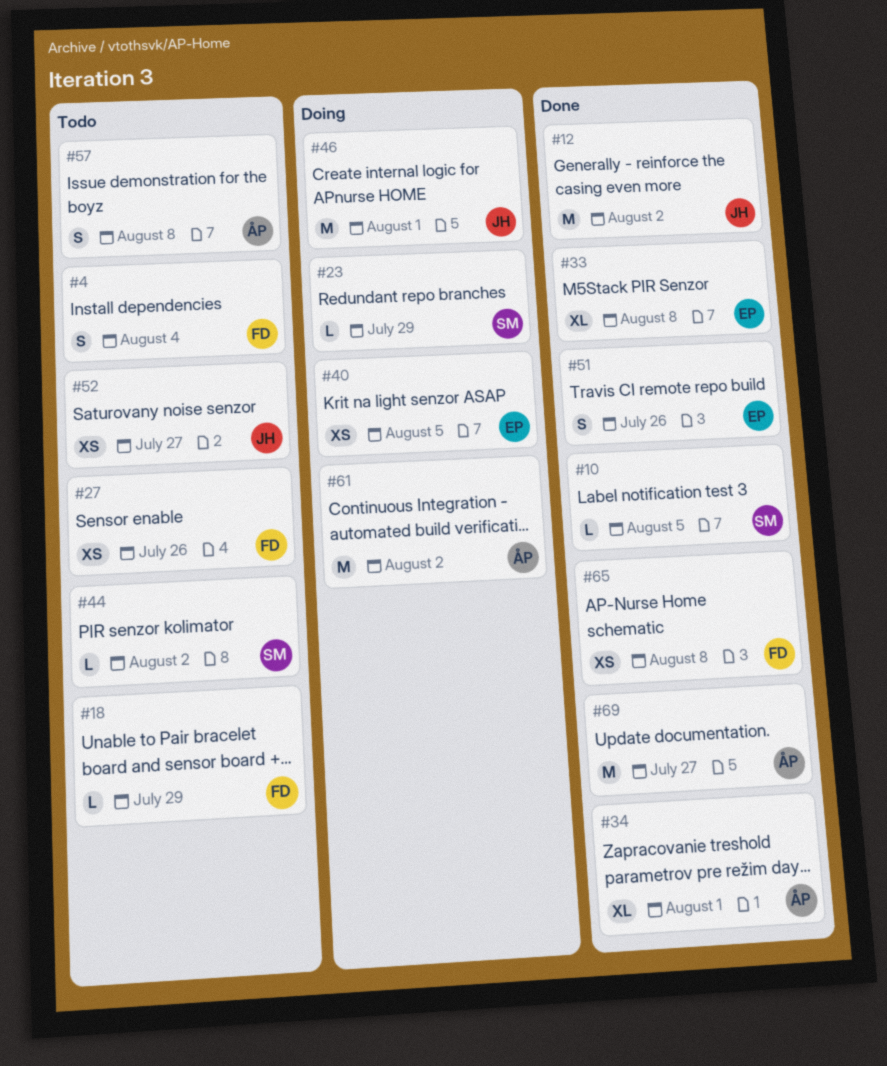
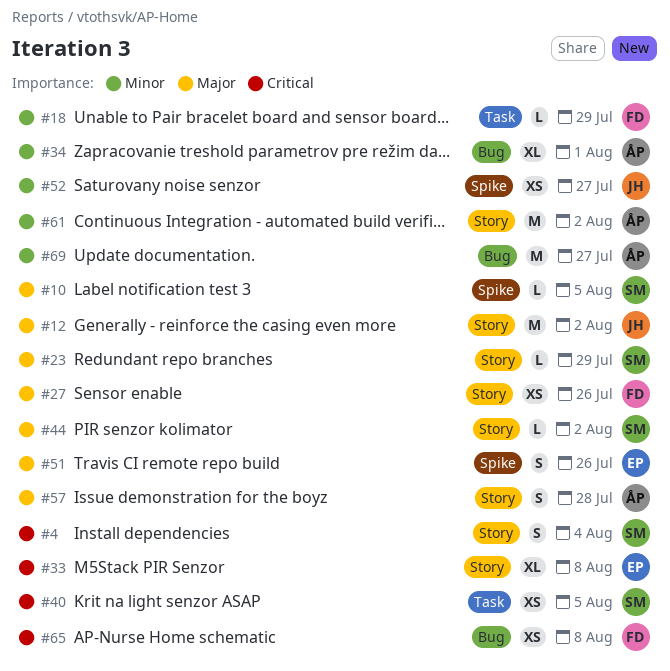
#4, owner: FD -> SM
#40, owner: EP -> SM
#46: present -> none
#57, due: Aug 8 -> Jul 28

